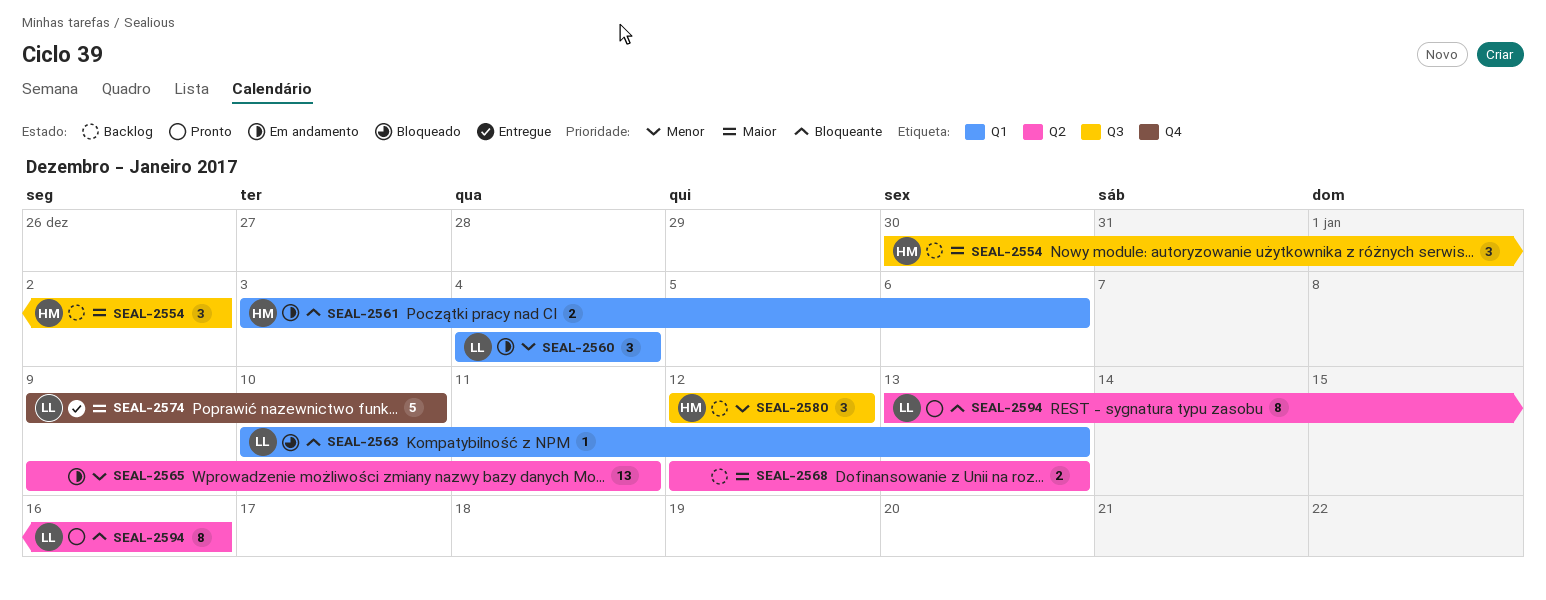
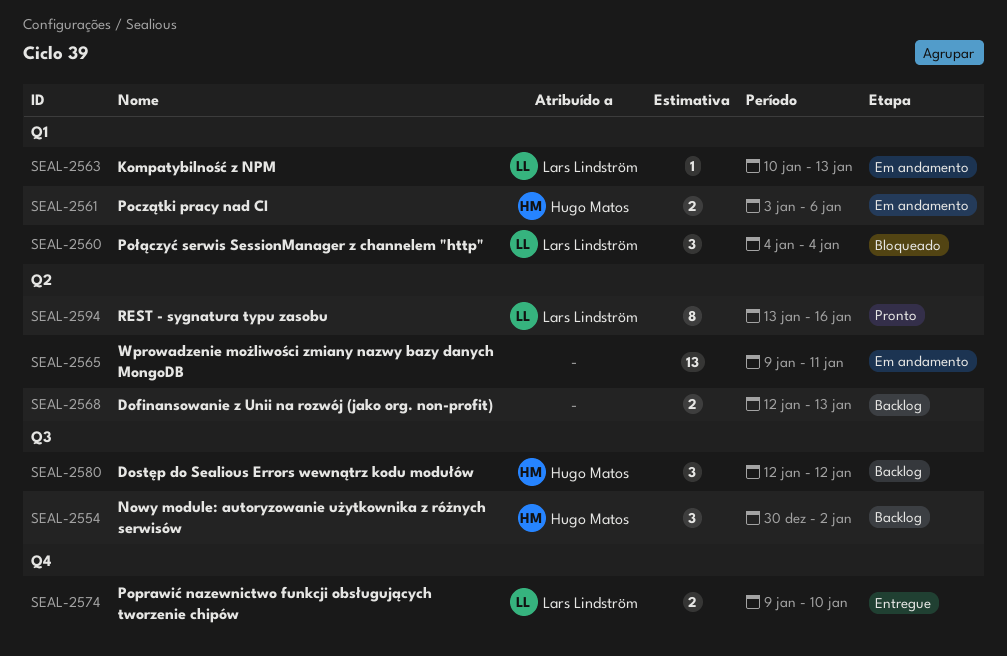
SEAL-2560, status: Em andamento -> Bloqueado
SEAL-2563, status: Bloqueado -> Em andamento
SEAL-2574, estimate: 5 -> 2

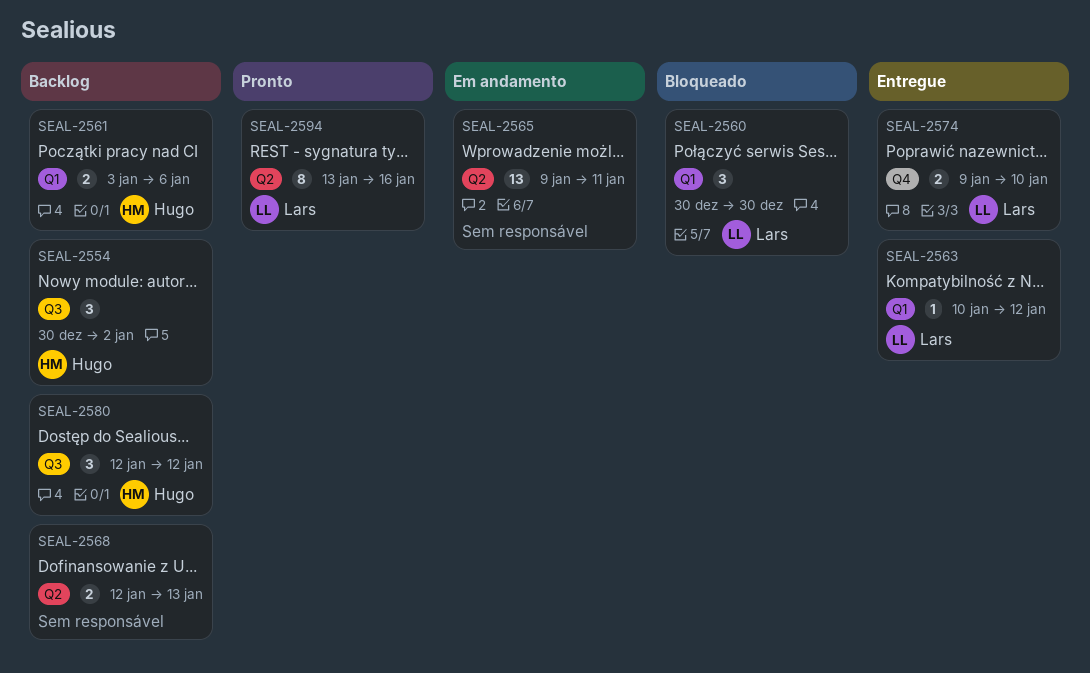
SEAL-2560, start: Jan 4 -> Dec 30
SEAL-2560, due: Jan 4 -> Dec 30
SEAL-2561, status: Em andamento -> Backlog
SEAL-2563, status: Em andamento -> Entregue
SEAL-2563, due: Jan 13 -> Jan 12

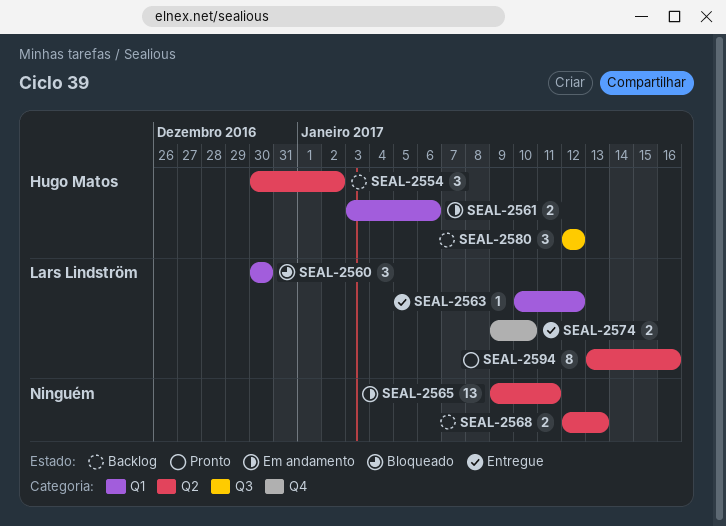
SEAL-2554, label: Q3 -> Q2
SEAL-2561, status: Backlog -> Em andamento

